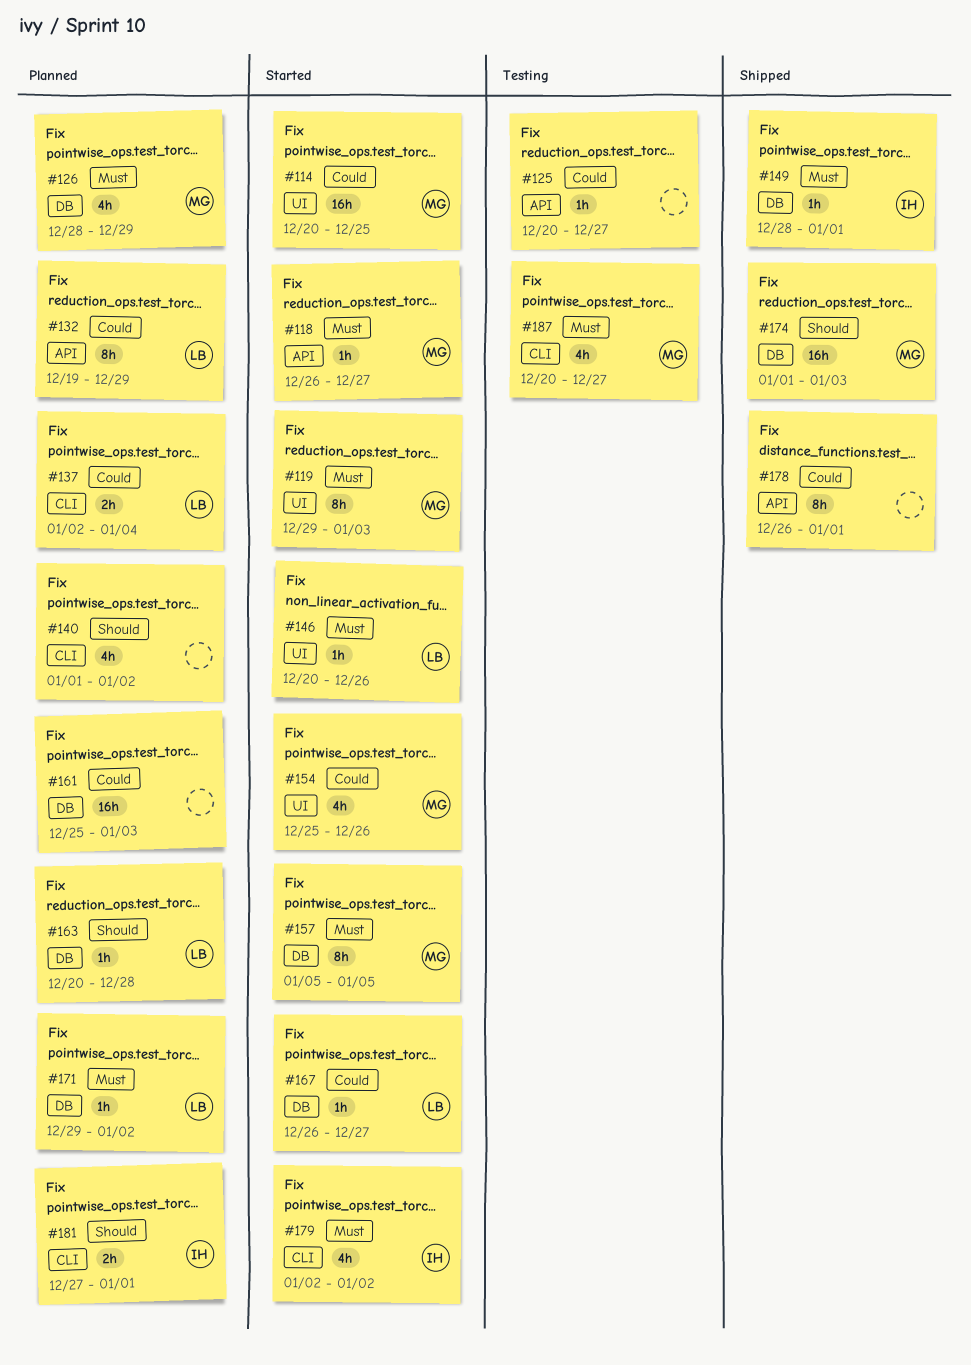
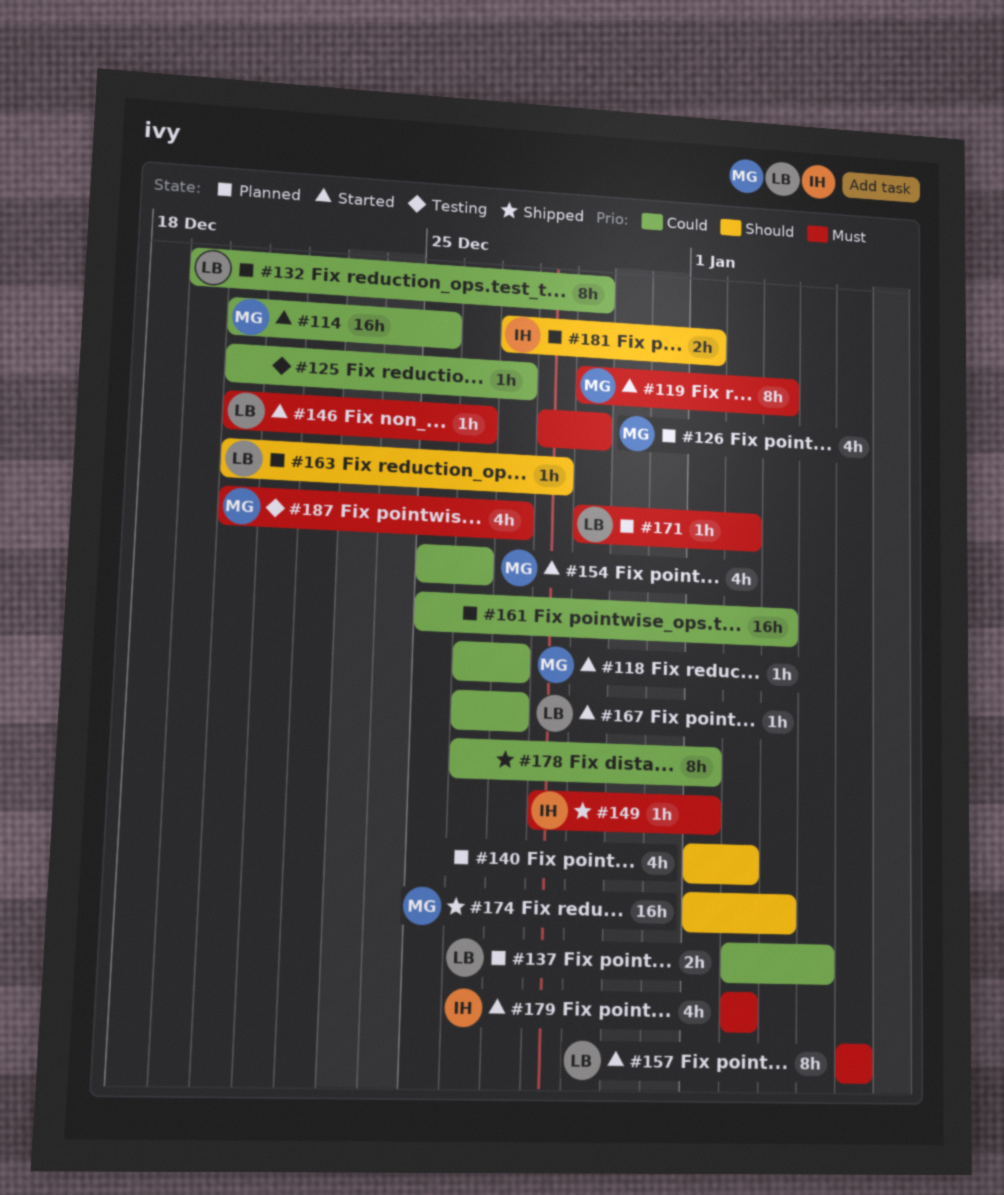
#118, priority: Must -> Could
#157, owner: MG -> LB

